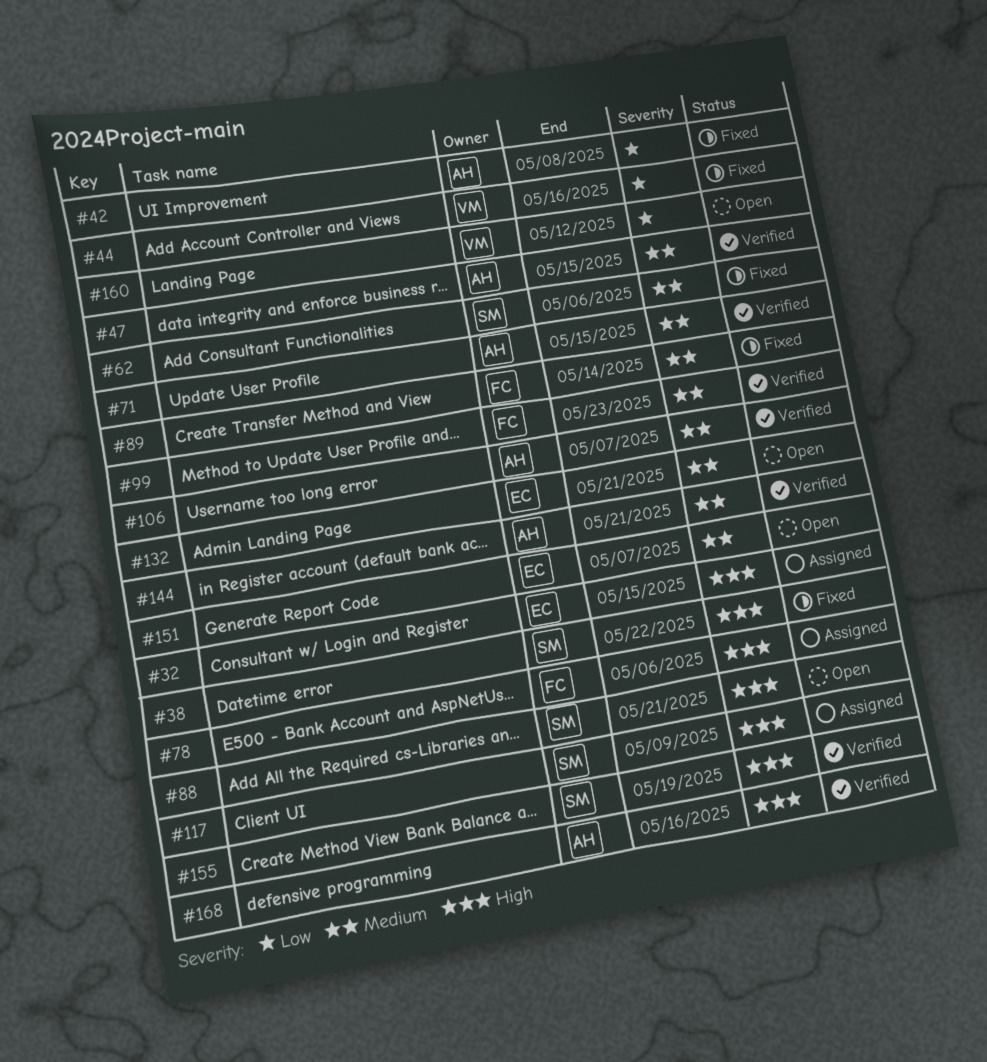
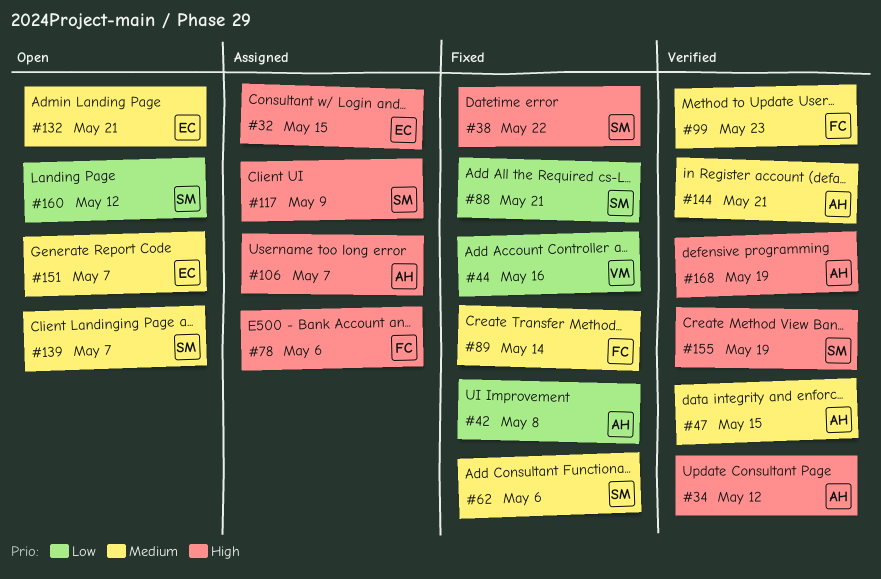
#34: none -> present
#71: present -> none
#88, status: Open -> Fixed
#88, priority: High -> Low
#106, status: Verified -> Assigned
#106, priority: Medium -> High
#139: none -> present
#160, owner: VM -> SM
#168, due: May 16 -> May 19

